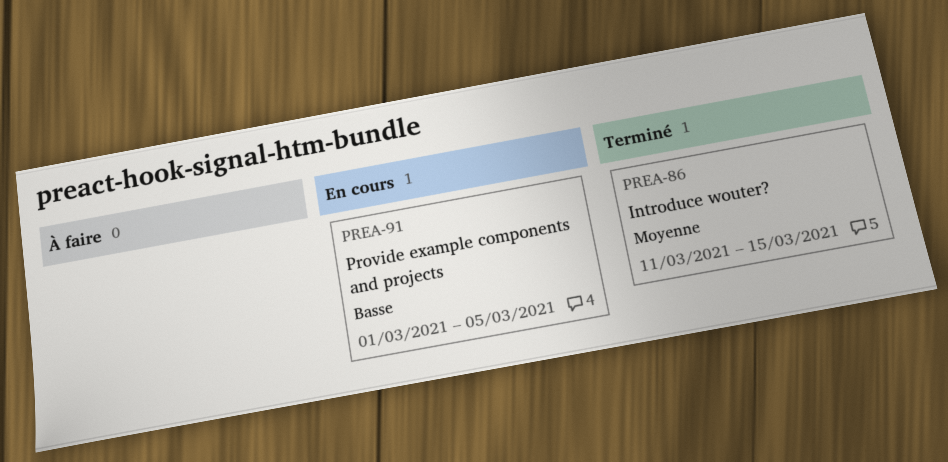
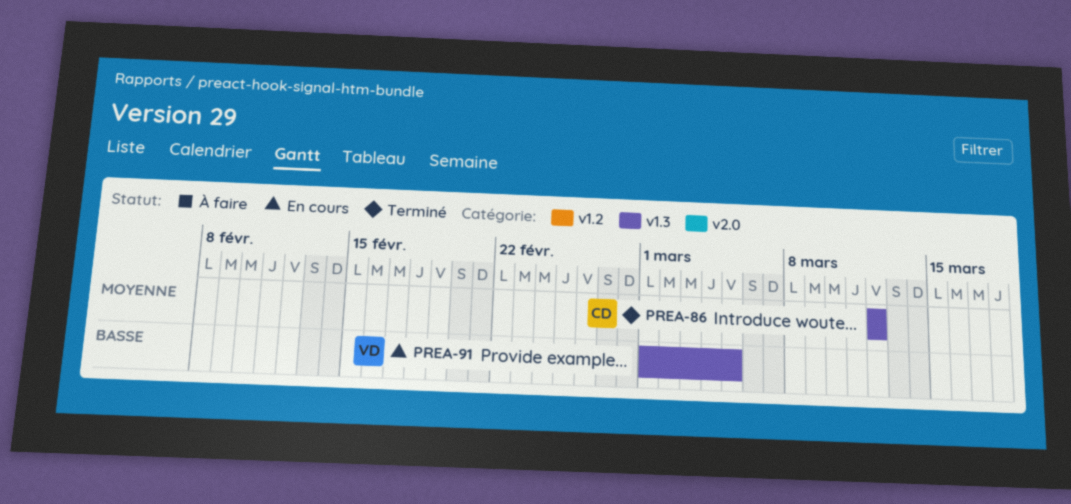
PREA-86, start: Mar 11 -> Mar 12
PREA-86, due: Mar 15 -> Mar 12

